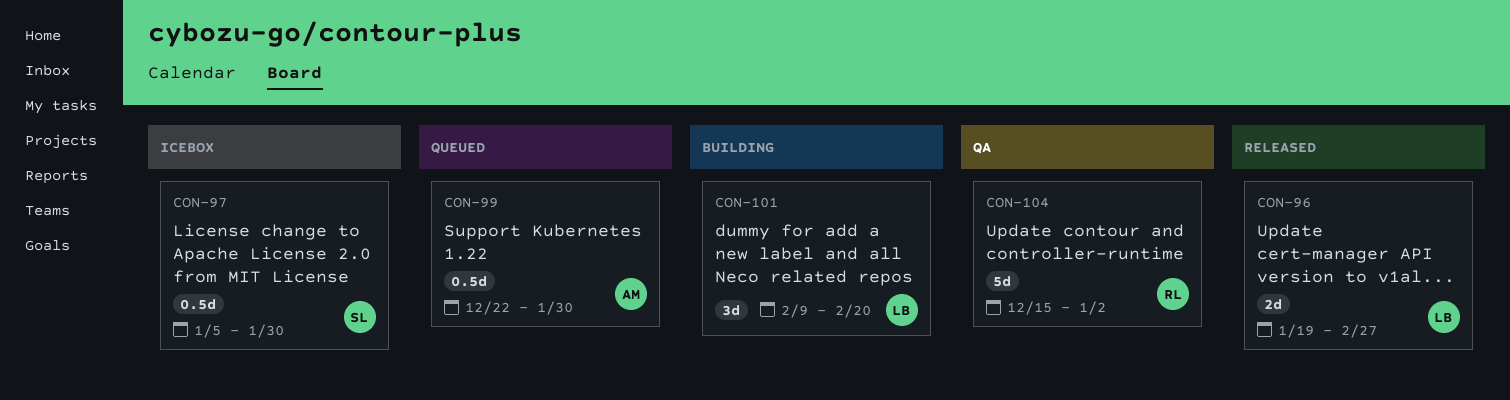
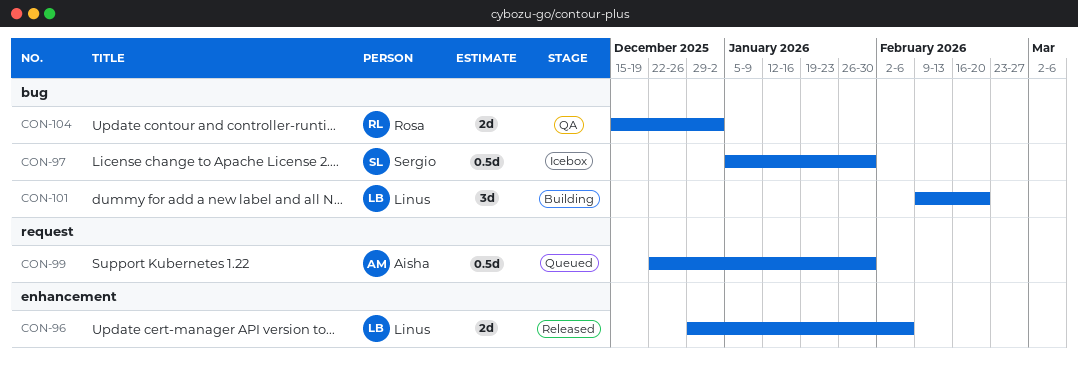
CON-96, start: Jan 19 -> Dec 29
CON-96, due: Feb 27 -> Feb 6
CON-104, estimate: 5d -> 2d

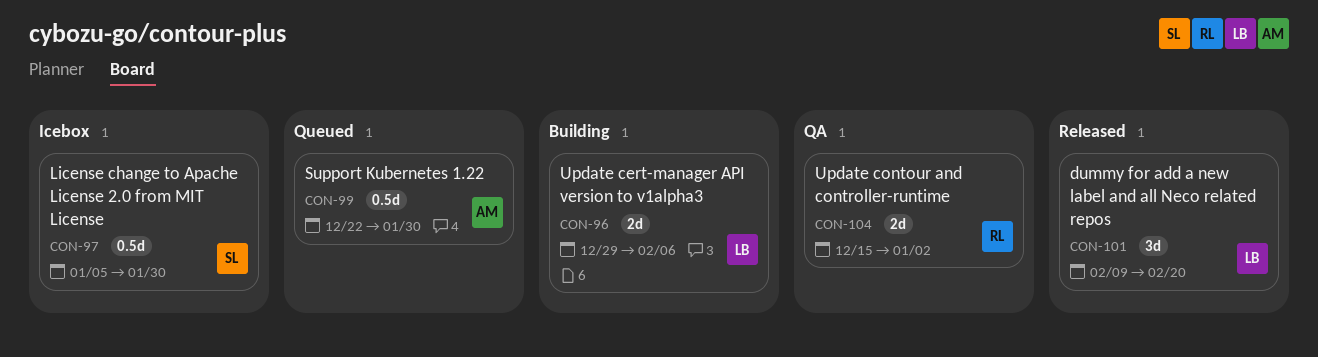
CON-96, status: Released -> Building
CON-101, status: Building -> Released

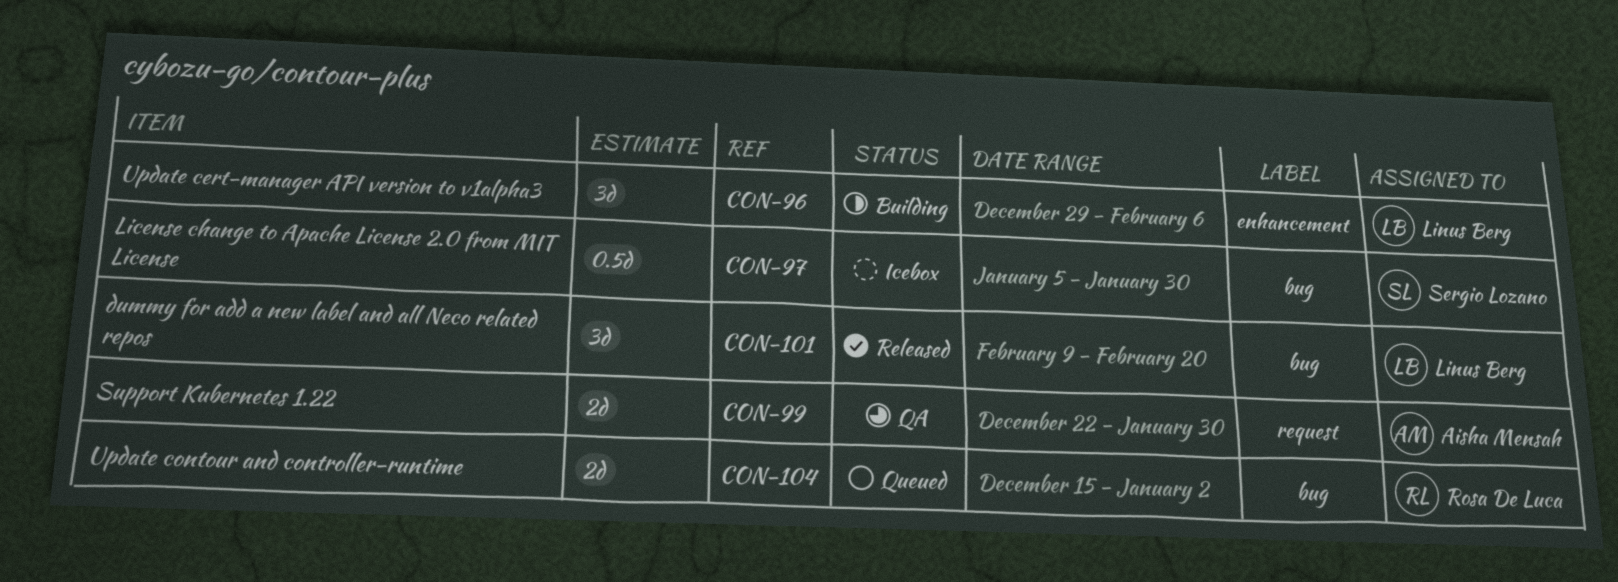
CON-96, estimate: 2d -> 3d
CON-99, status: Queued -> QA
CON-99, estimate: 0.5d -> 2d
CON-104, status: QA -> Queued

